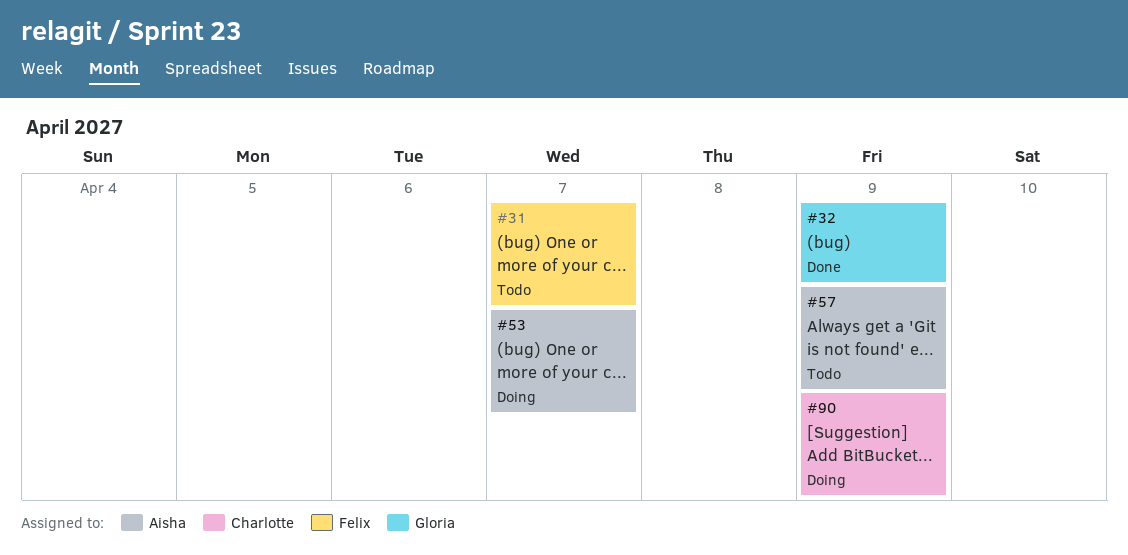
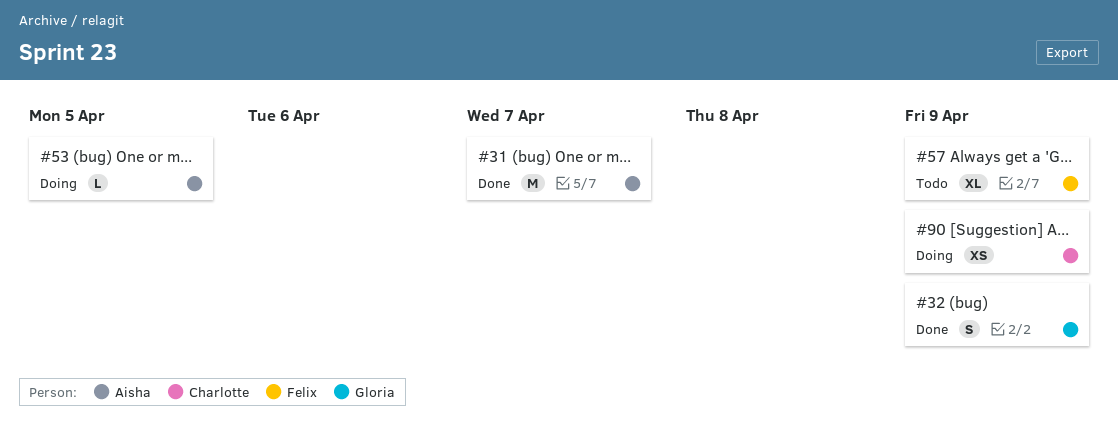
#31, status: Todo -> Done
#31, owner: Felix -> Aisha
#53, due: Apr 7 -> Apr 5
#57, owner: Aisha -> Felix

